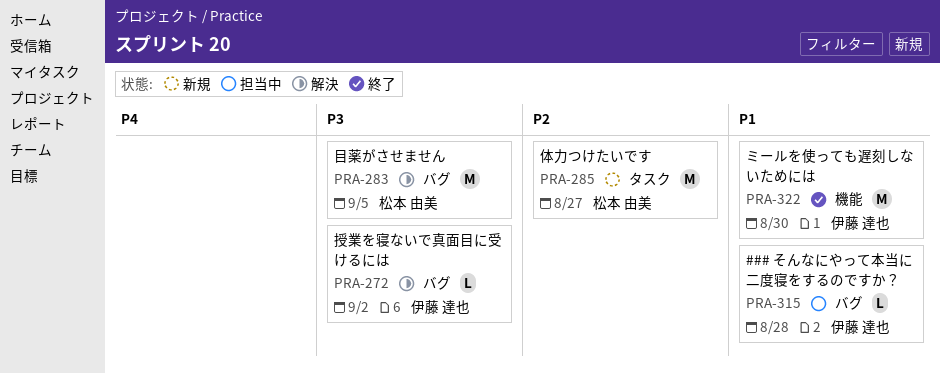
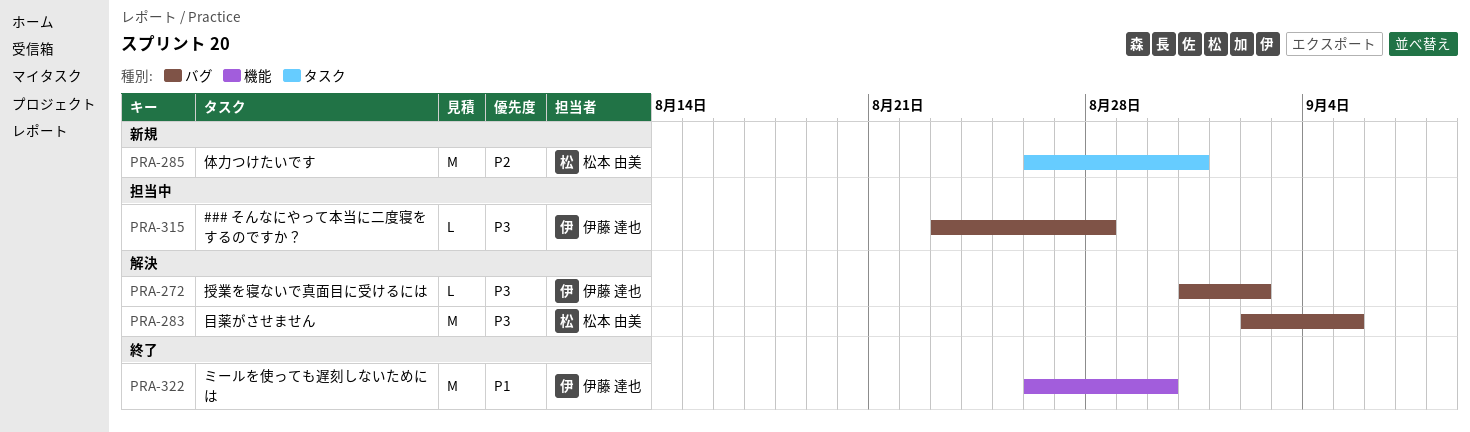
PRA-285, due: Aug 27 -> Aug 31
PRA-315, priority: P1 -> P3

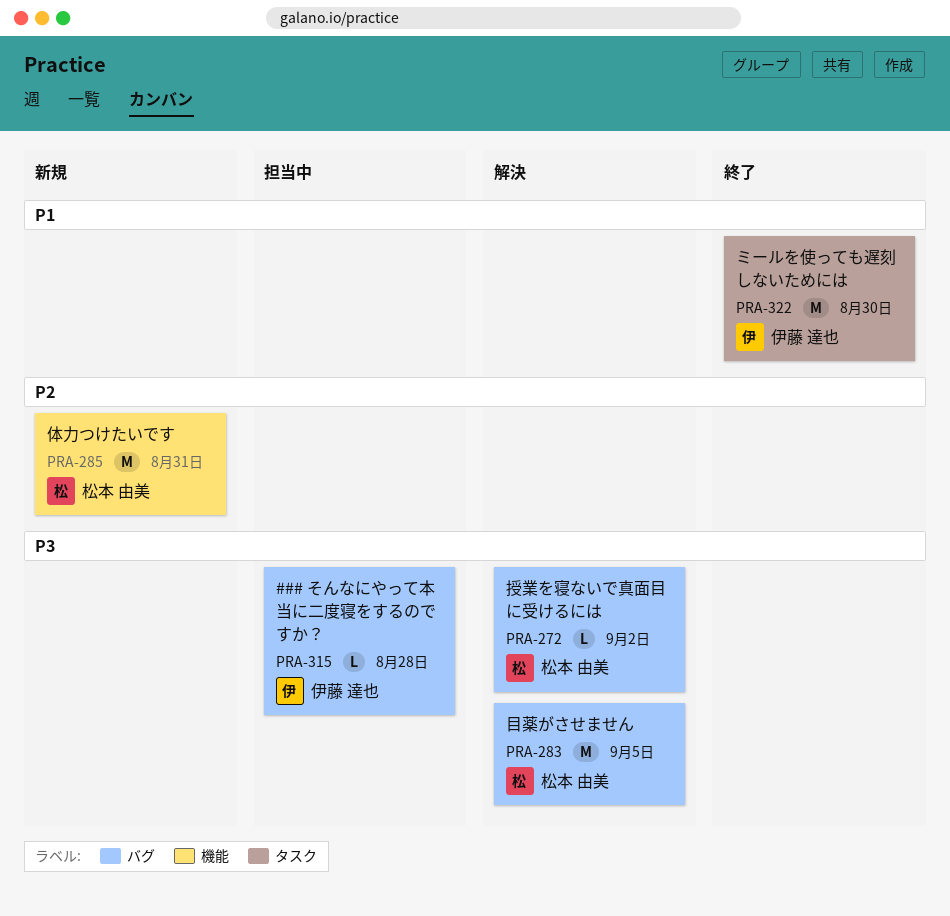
PRA-272, owner: 伊藤 達也 -> 松本 由美
PRA-285, label: タスク -> 機能
PRA-322, label: 機能 -> タスク

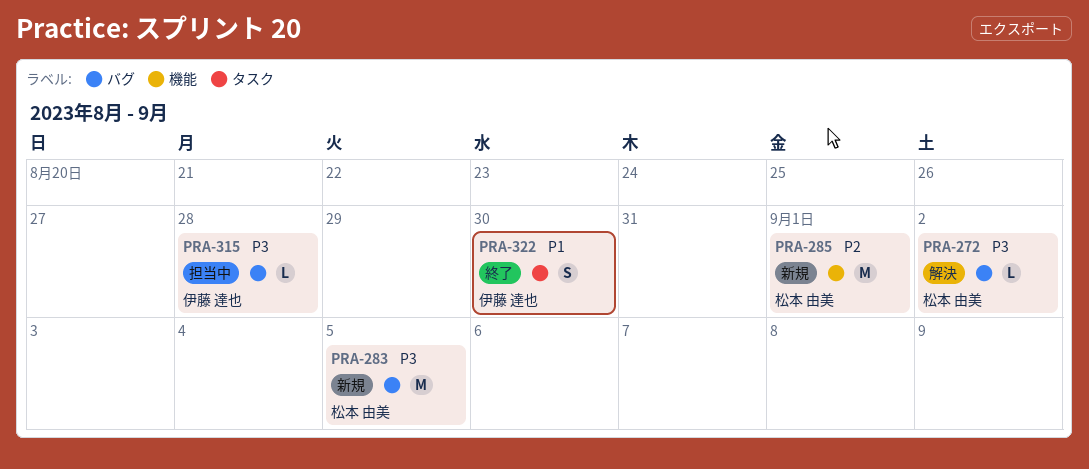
PRA-283, status: 解決 -> 新規
PRA-285, due: Aug 31 -> Sep 1
PRA-322, estimate: M -> S

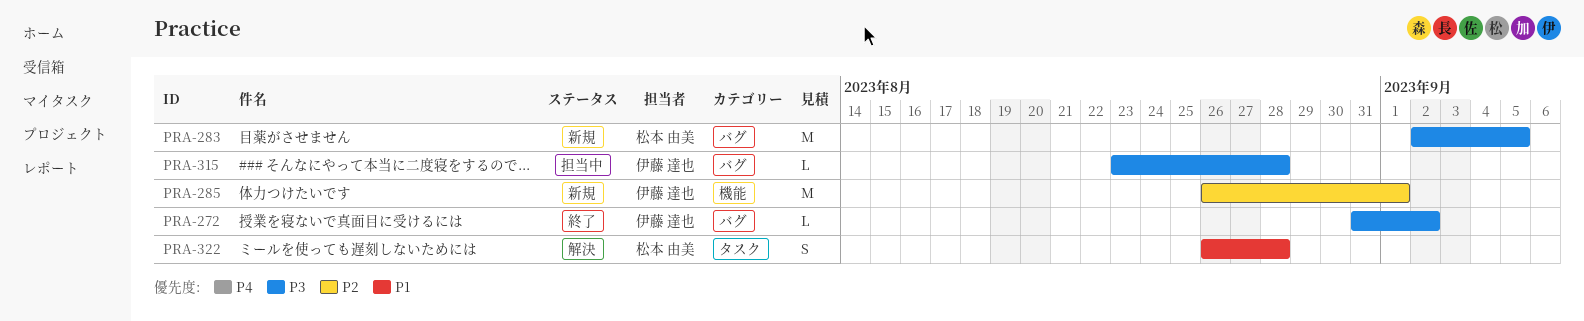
PRA-272, status: 解決 -> 終了
PRA-272, owner: 松本 由美 -> 伊藤 達也
PRA-285, owner: 松本 由美 -> 伊藤 達也
PRA-322, status: 終了 -> 解決
PRA-322, owner: 伊藤 達也 -> 松本 由美
PRA-322, due: Aug 30 -> Aug 28

